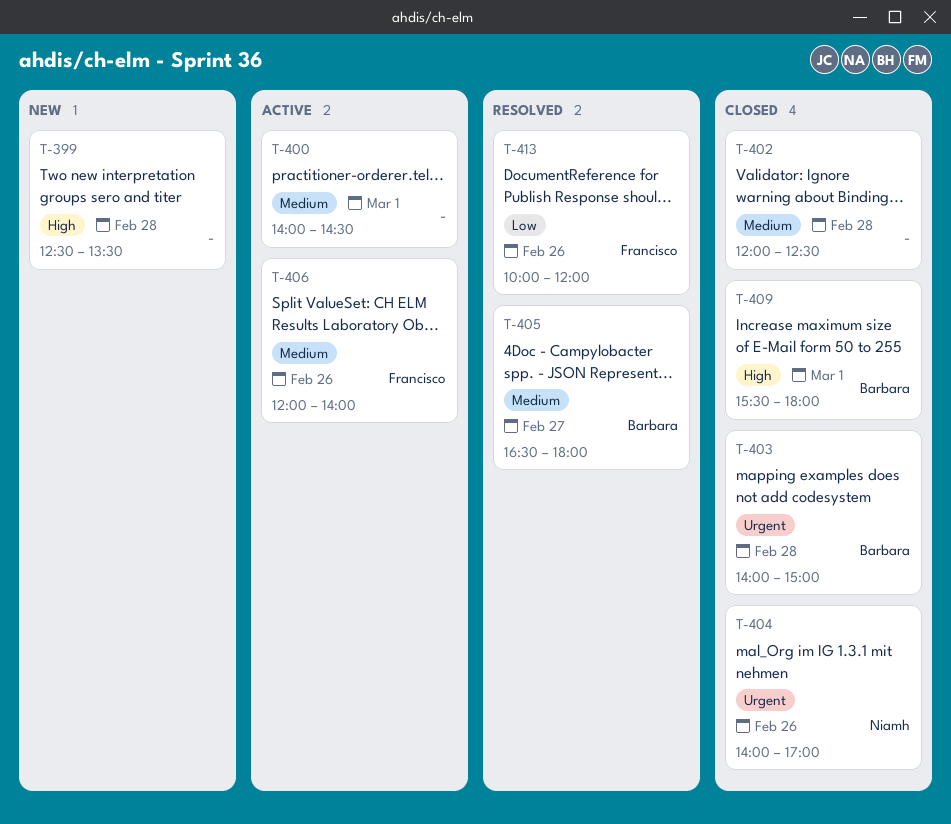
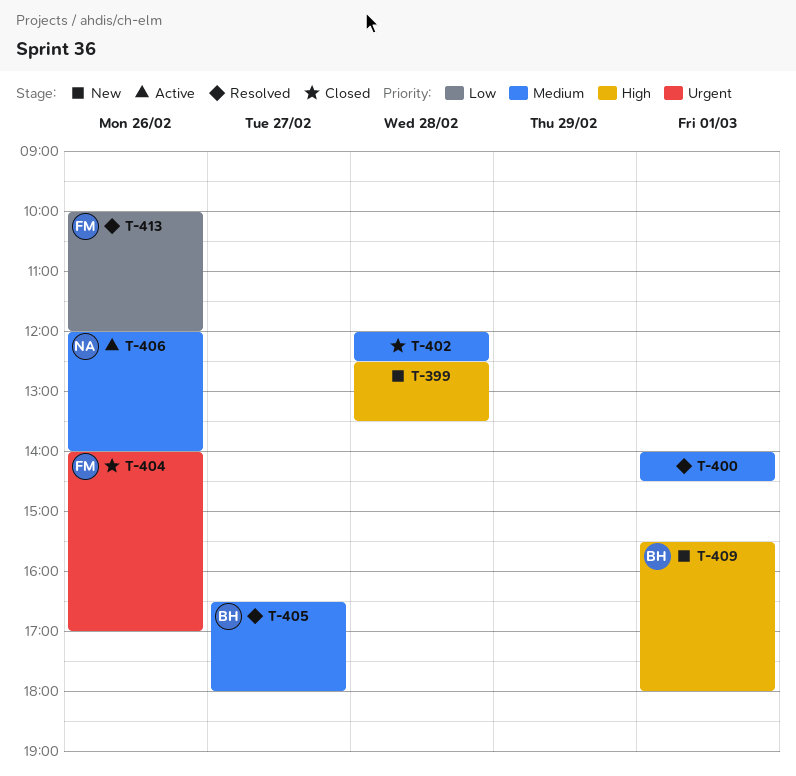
T-400, status: Active -> Resolved
T-403: present -> none
T-404, owner: Niamh -> Francisco
T-406, owner: Francisco -> Niamh
T-409, status: Closed -> New

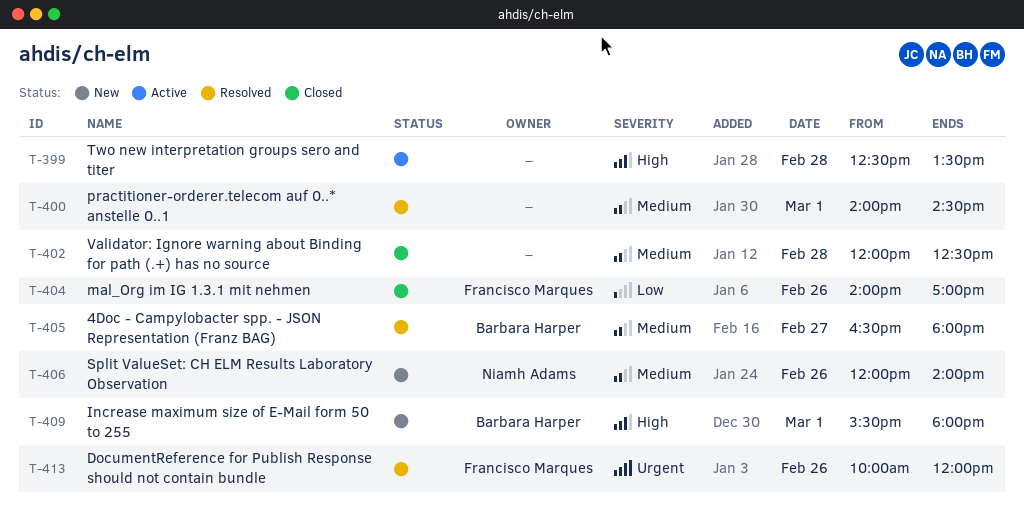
T-399, status: New -> Active
T-404, priority: Urgent -> Low
T-406, status: Active -> New
T-413, priority: Low -> Urgent

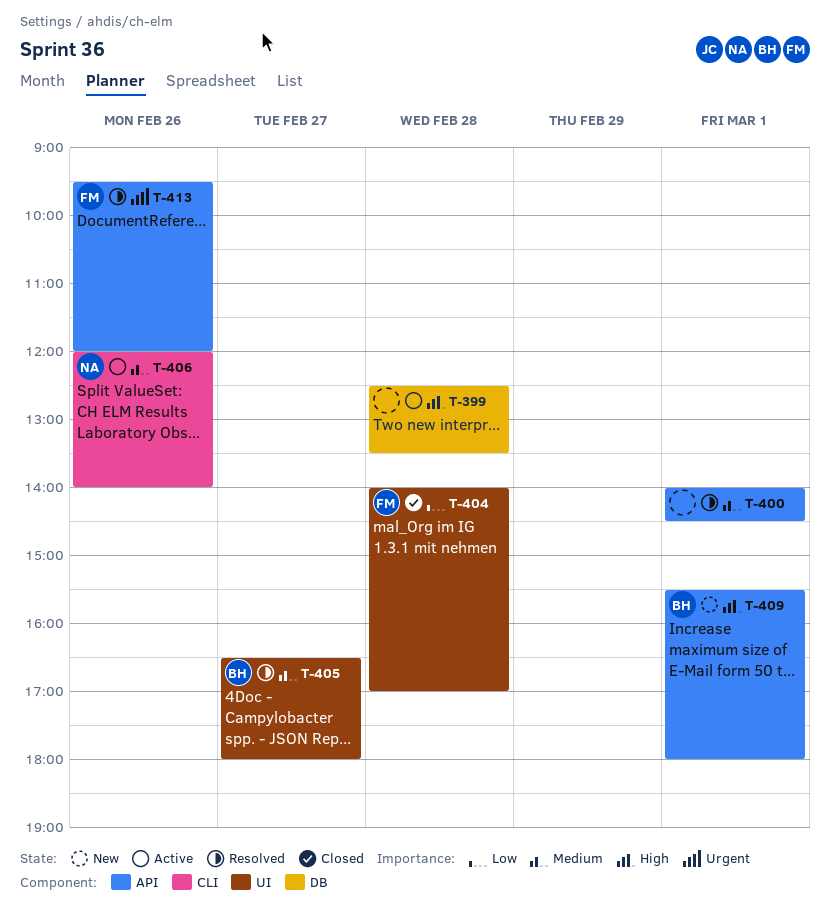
T-402: present -> none
T-404, day: Feb 26 -> Feb 28
T-406, status: New -> Active
T-413, begins: 10:00 -> 09:30

